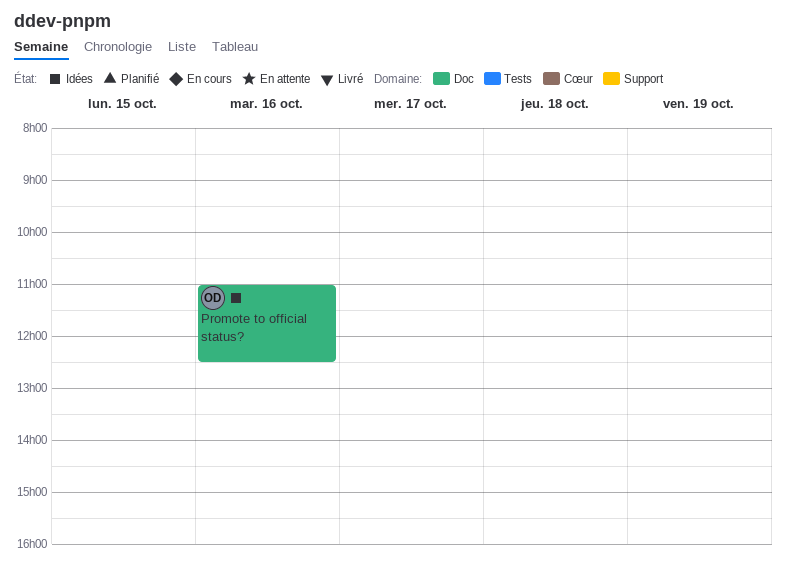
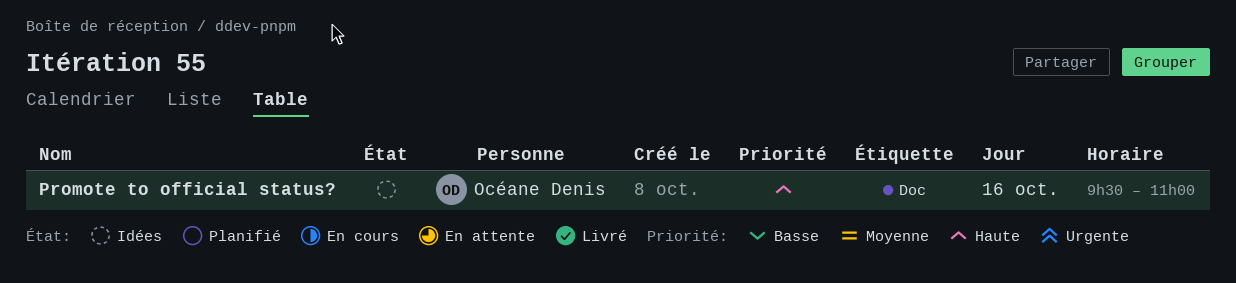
Promote to official status?, begins: 11:00 -> 09:30
Promote to official status?, ends: 12:30 -> 11:00

